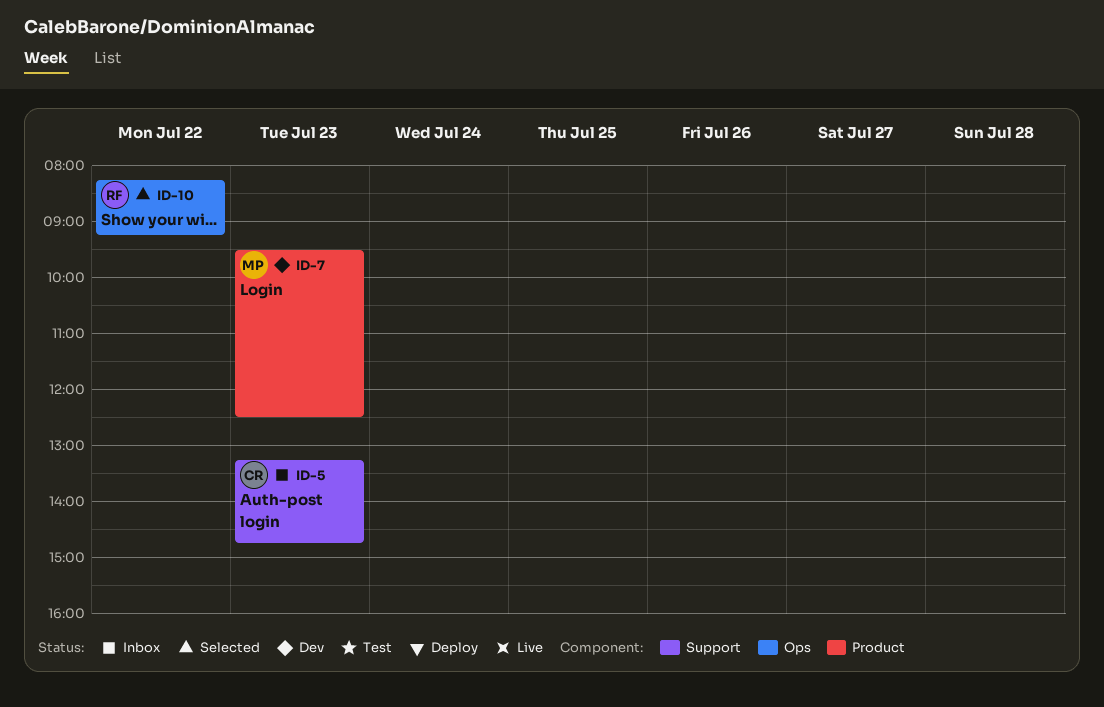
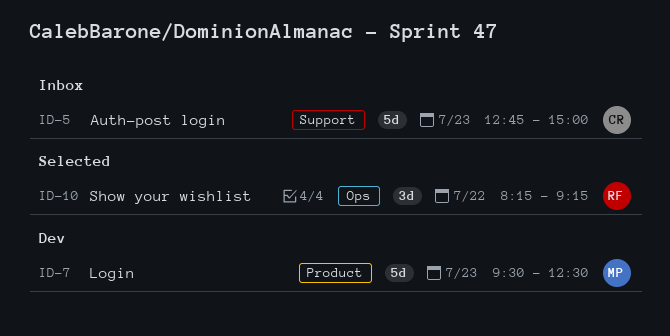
ID-5, begins: 13:15 -> 12:45
ID-5, ends: 14:45 -> 15:00

